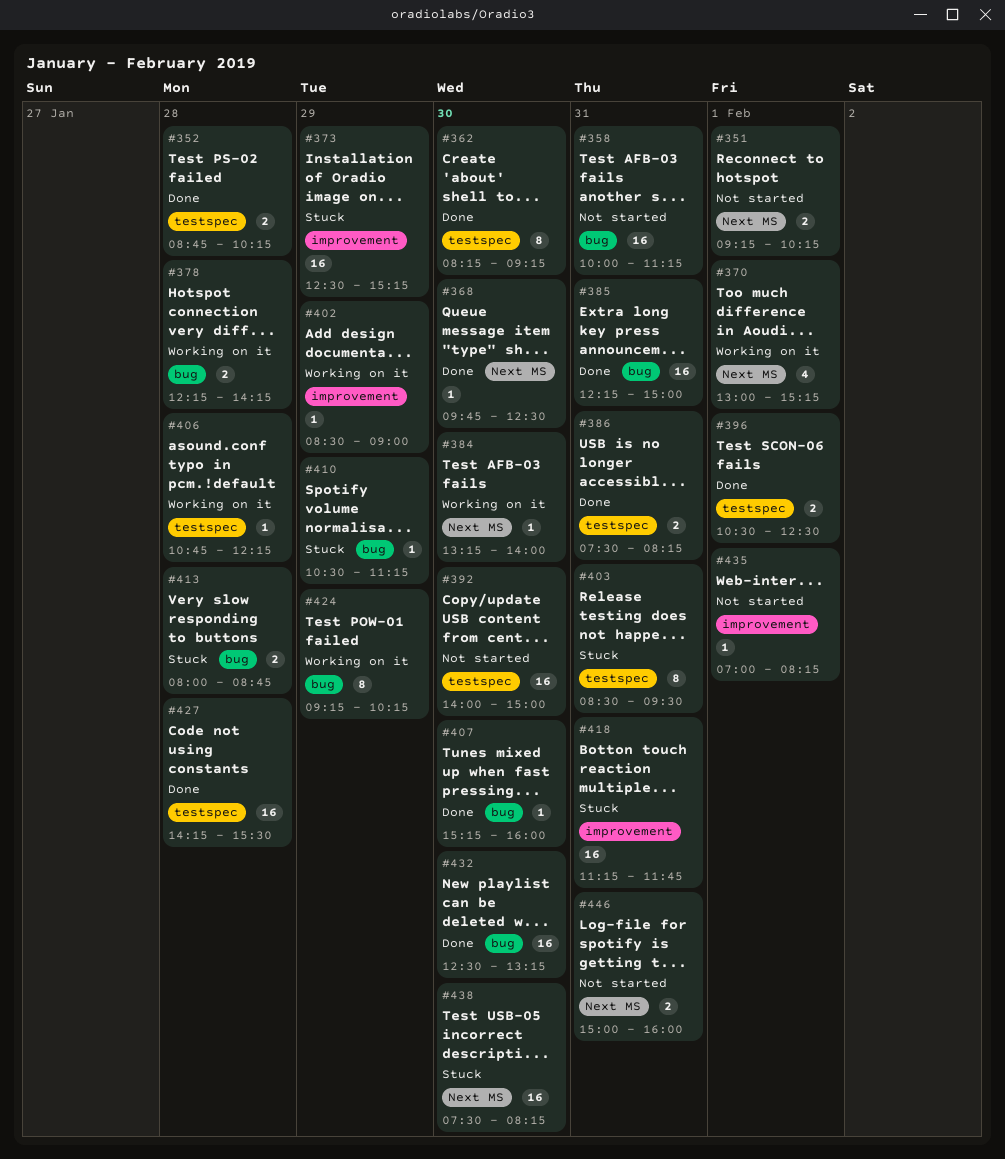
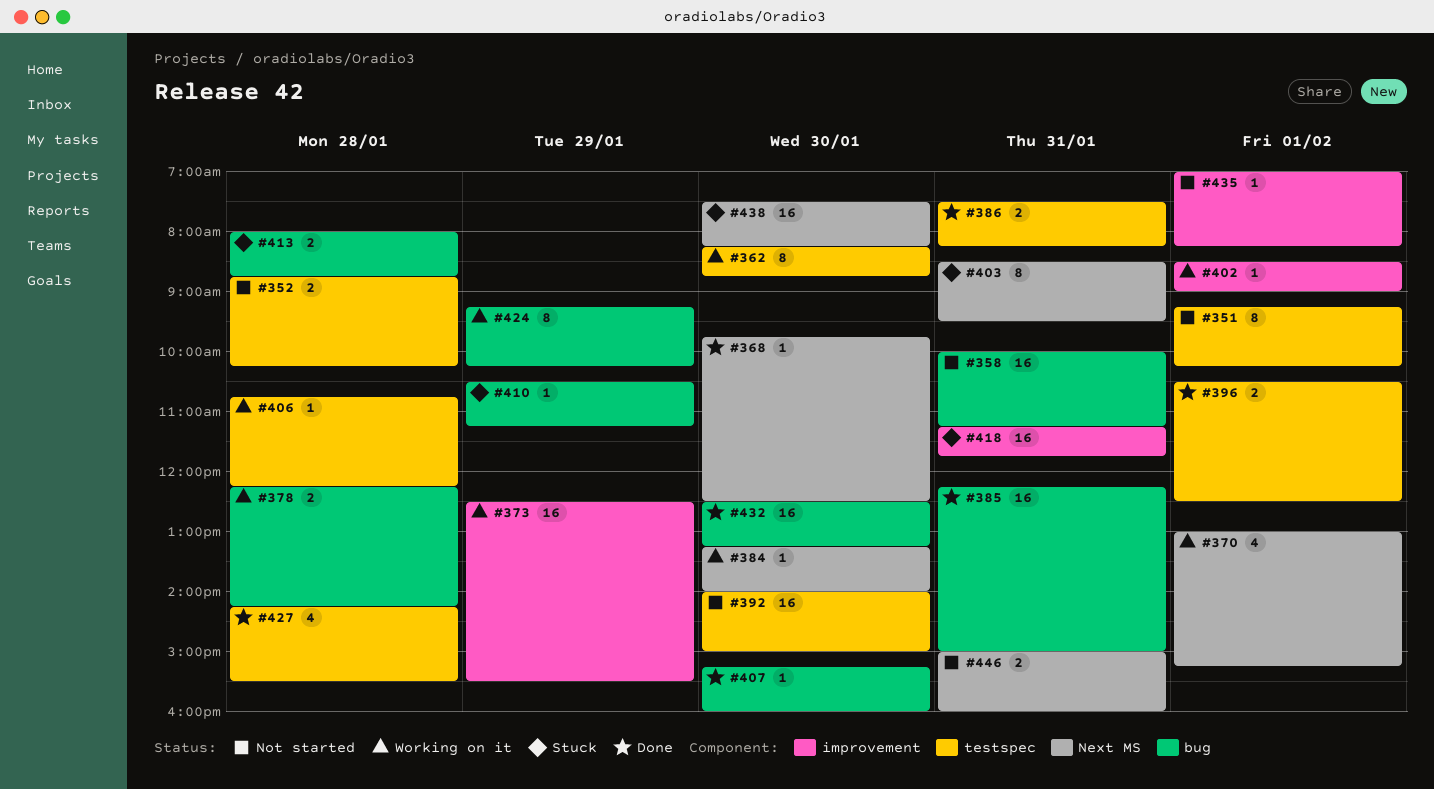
#351, label: Next MS -> testspec
#351, estimate: 2 -> 8
#352, status: Done -> Not started
#362, status: Done -> Working on it
#362, ends: 09:15 -> 08:45
#373, status: Stuck -> Working on it
#373, ends: 15:15 -> 15:30
#402, day: Jan 29 -> Feb 1
#403, label: testspec -> Next MS
#427, estimate: 16 -> 4

